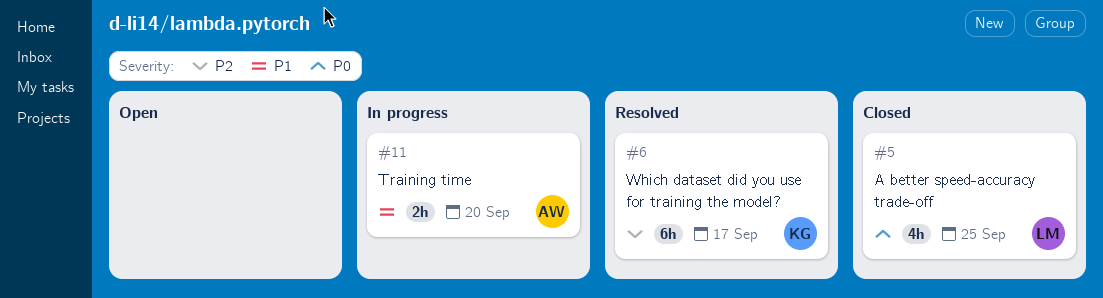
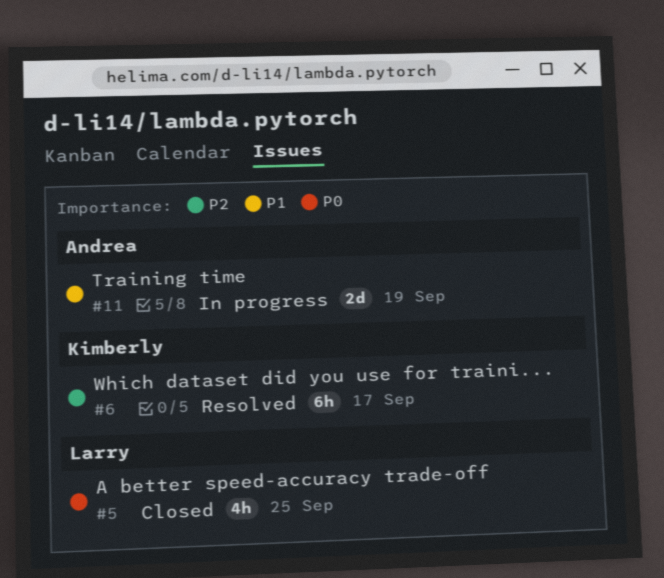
#11, estimate: 2h -> 2d
#11, due: Sep 20 -> Sep 19

